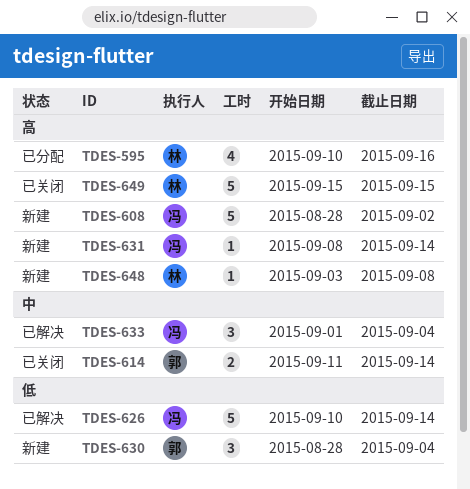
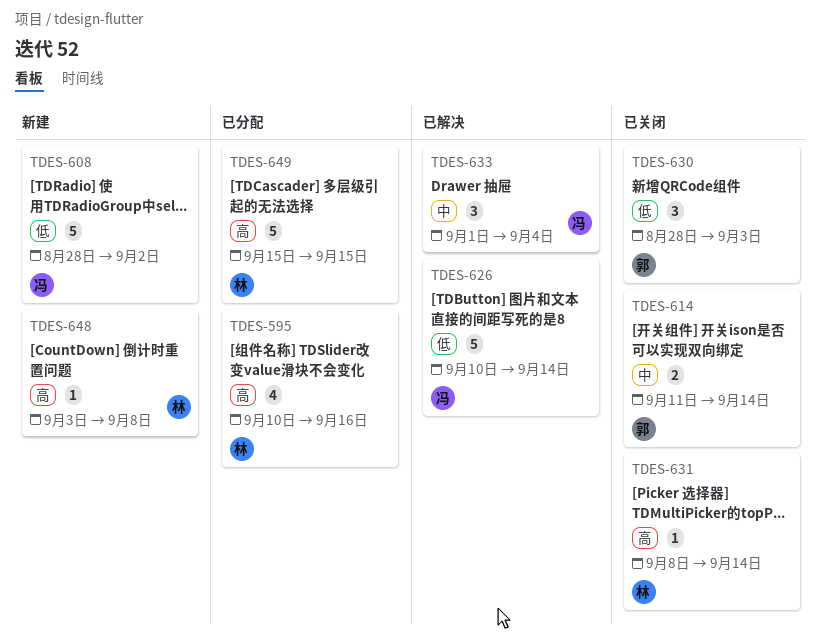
TDES-608, priority: 高 -> 低
TDES-630, status: 新建 -> 已关闭
TDES-630, due: Sep 4 -> Sep 3
TDES-631, status: 新建 -> 已关闭
TDES-631, owner: 冯 -> 林
TDES-649, status: 已关闭 -> 已分配

